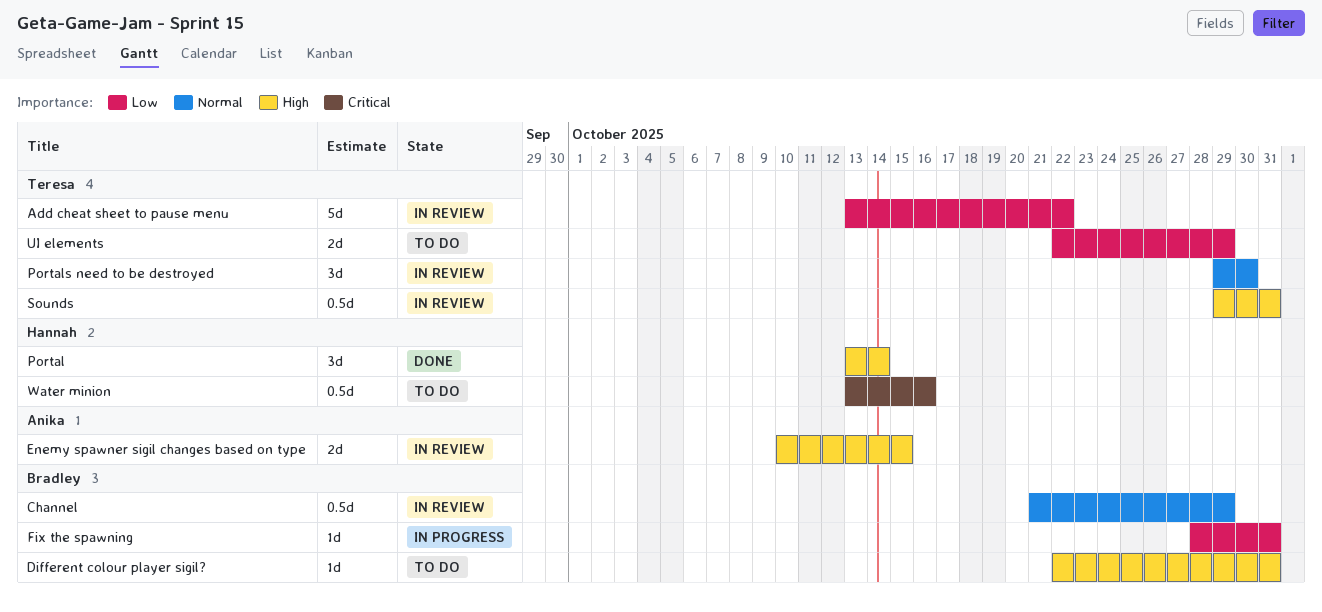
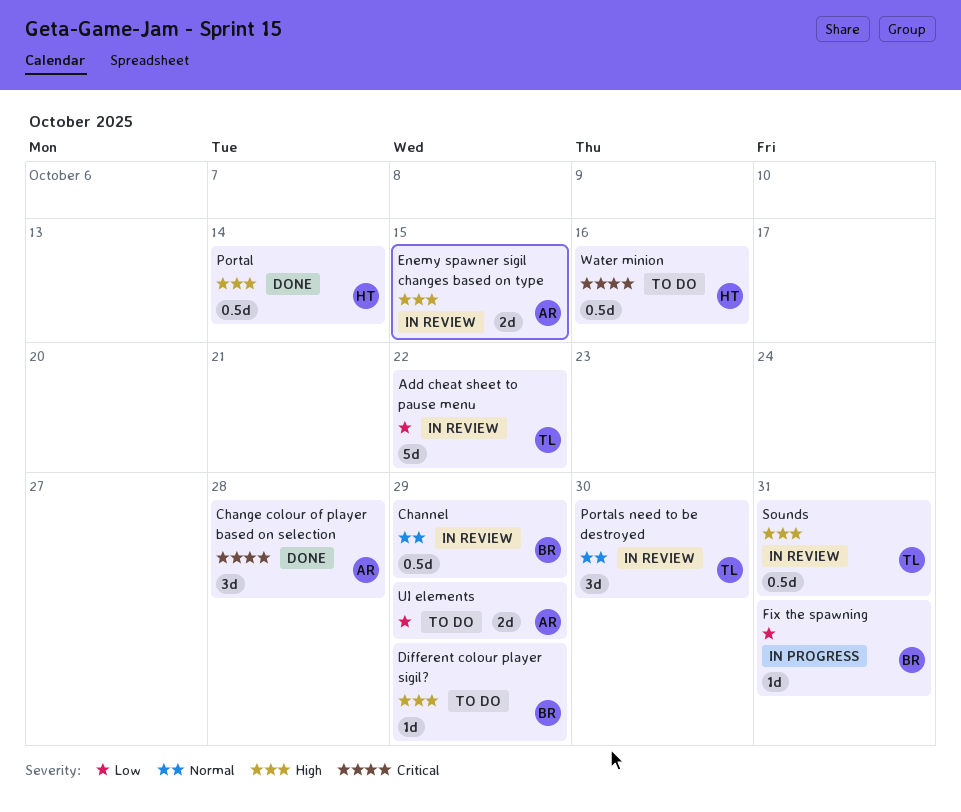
Change colour of player based on selection: none -> present
Different colour player sigil?, due: Oct 31 -> Oct 29
Portal, estimate: 3d -> 0.5d
UI elements, owner: Teresa -> Anika

